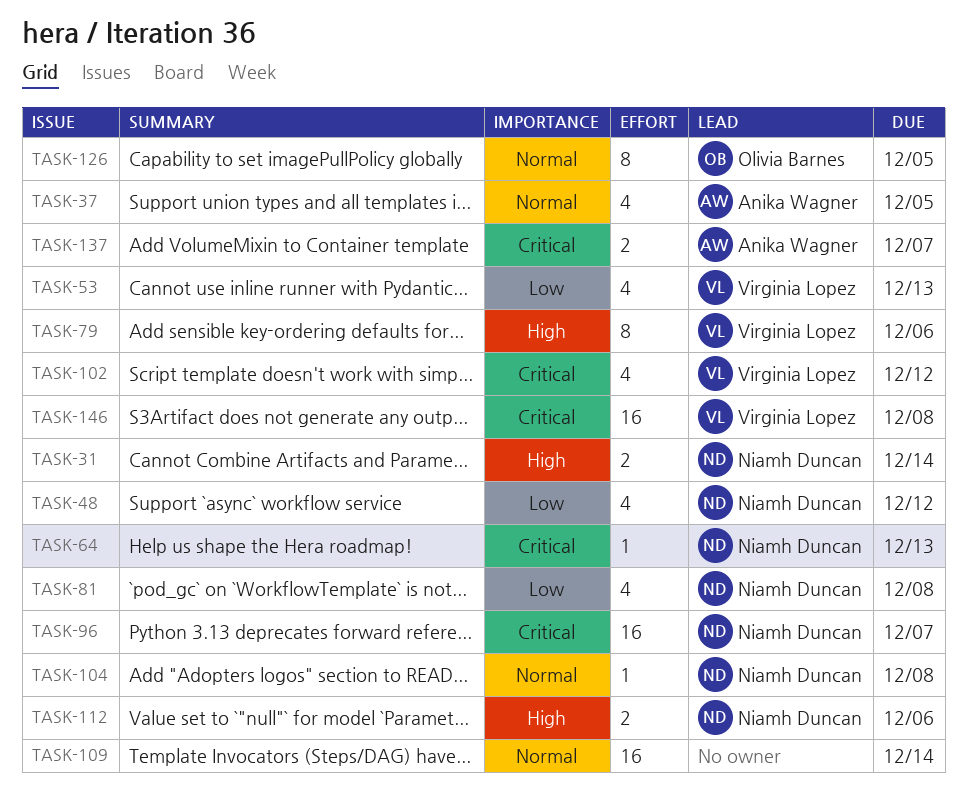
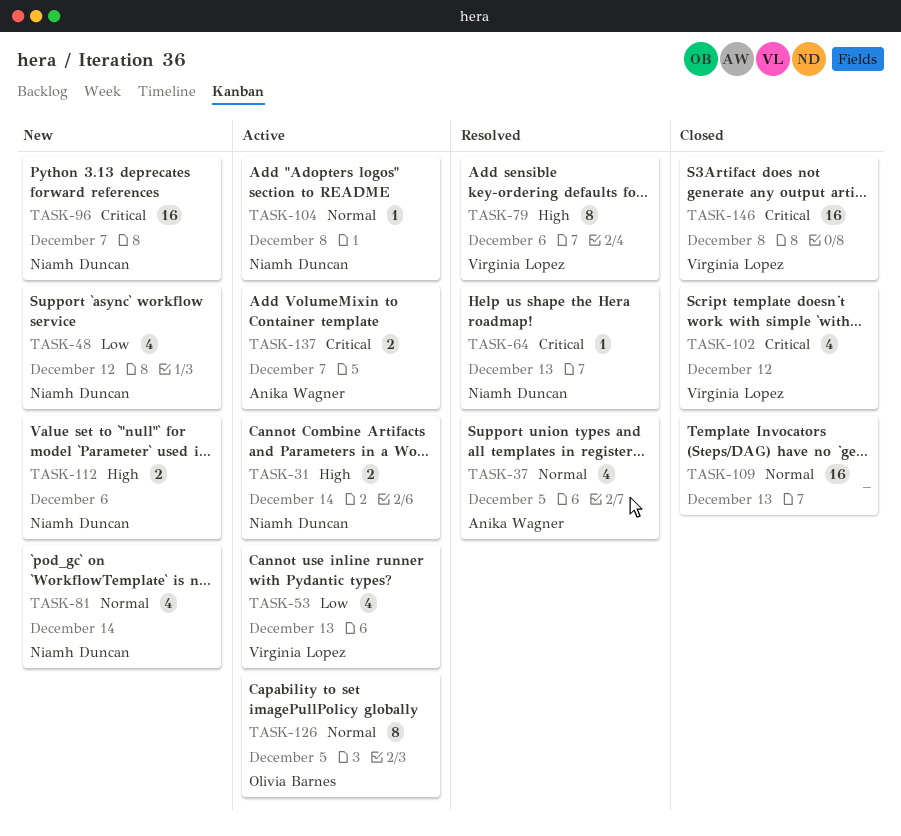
TASK-81, priority: Low -> Normal
TASK-81, due: Dec 8 -> Dec 14
TASK-109, due: Dec 14 -> Dec 13

